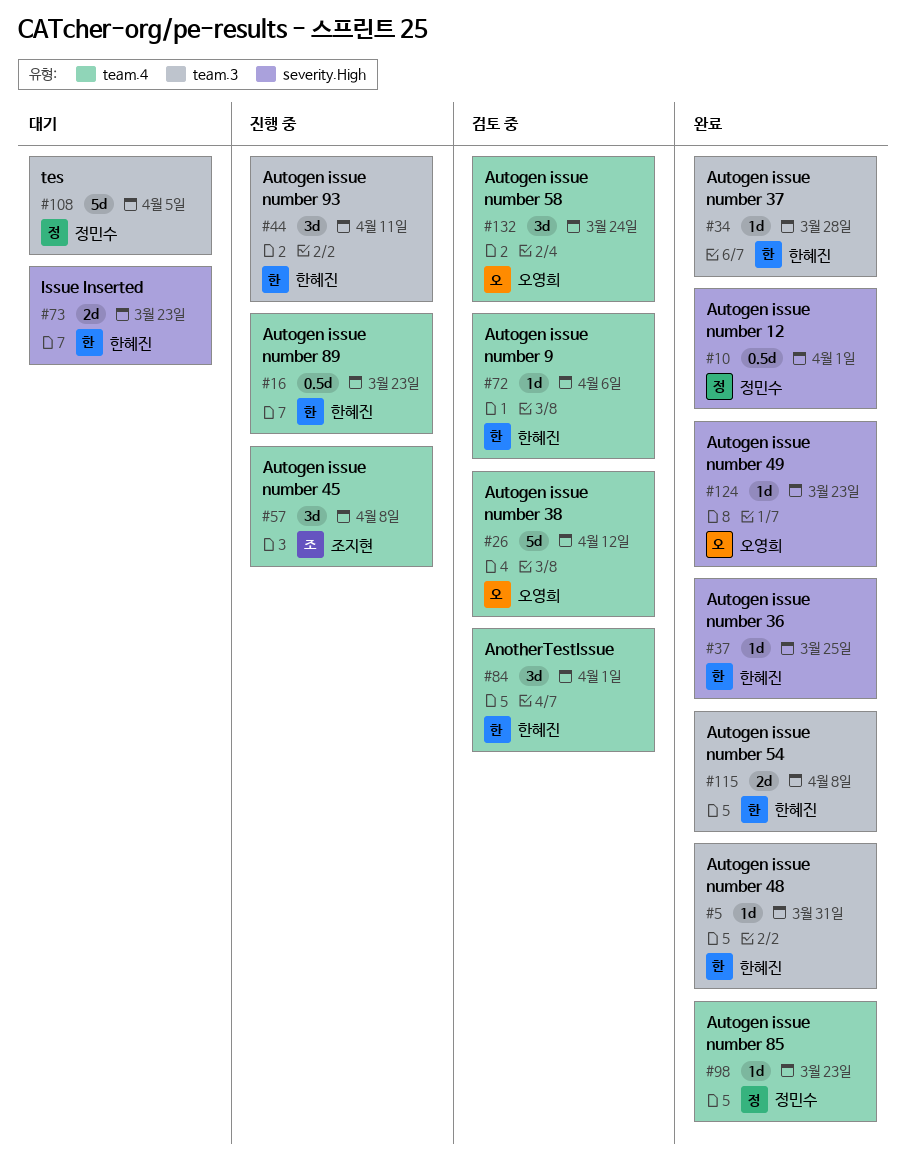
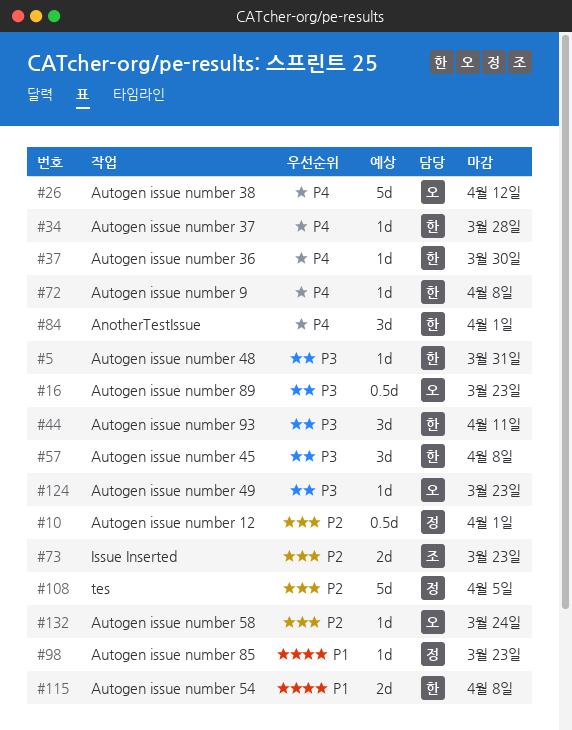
#16, owner: 한혜진 -> 오영희
#37, due: Mar 25 -> Mar 30
#57, owner: 조지현 -> 한혜진
#72, due: Apr 6 -> Apr 8
#73, owner: 한혜진 -> 조지현
#132, estimate: 3d -> 1d

